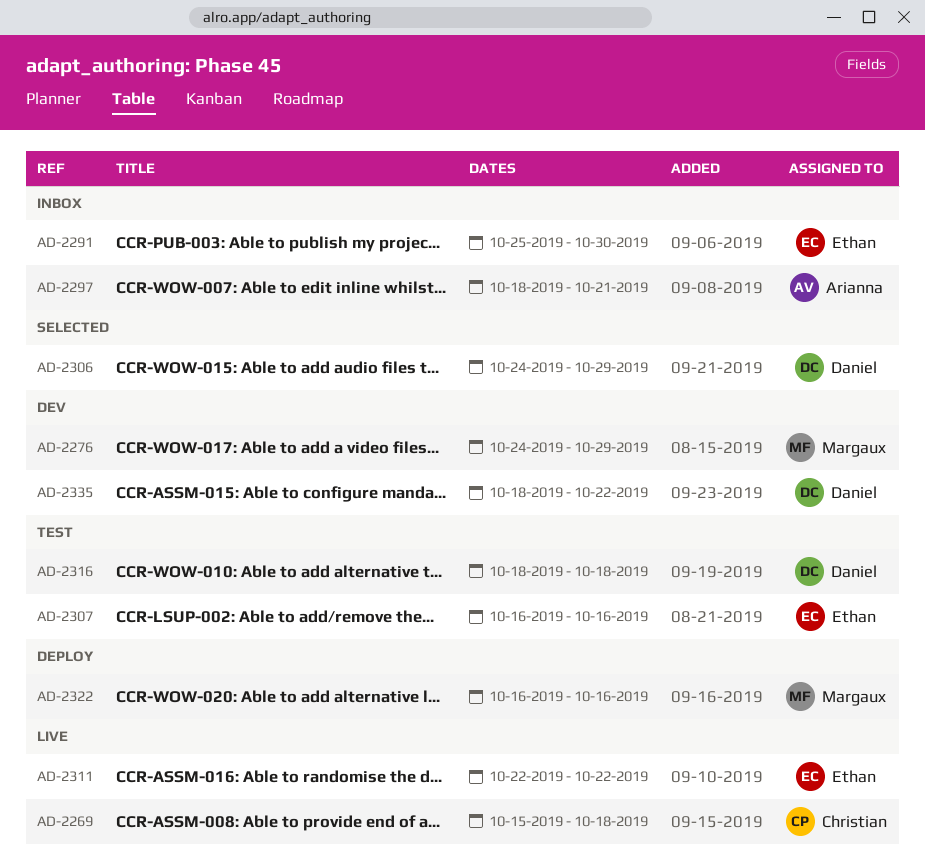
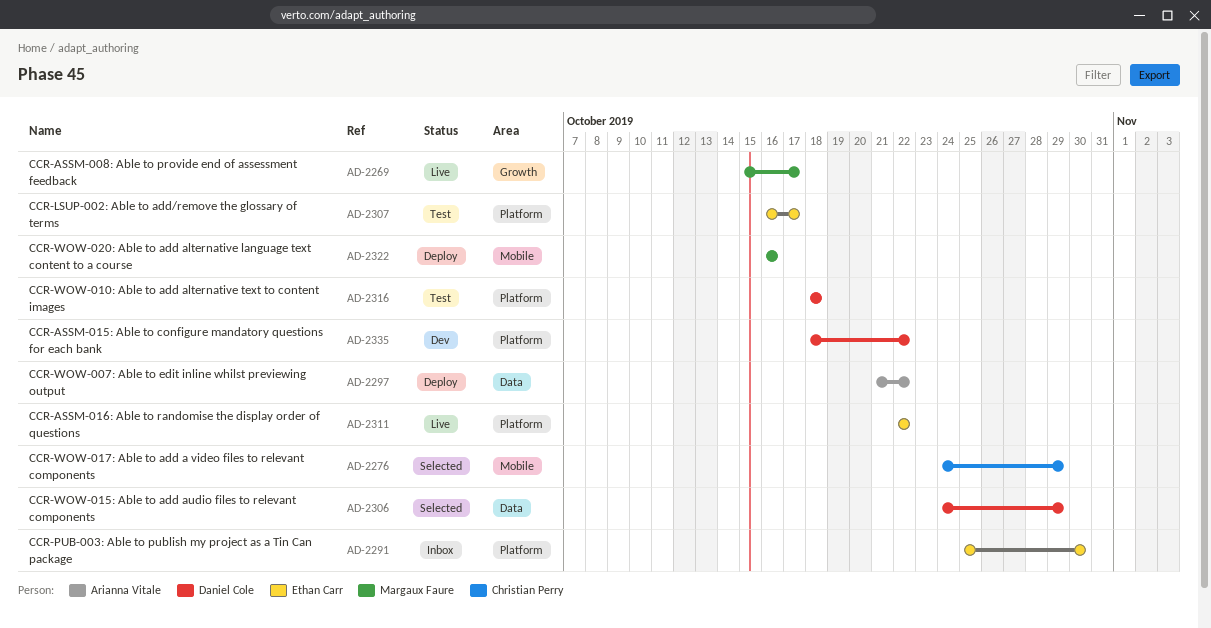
AD-2269, owner: Christian Perry -> Margaux Faure
AD-2269, due: Oct 18 -> Oct 17
AD-2276, status: Dev -> Selected
AD-2276, owner: Margaux Faure -> Christian Perry
AD-2297, status: Inbox -> Deploy
AD-2297, start: Oct 18 -> Oct 21
AD-2297, due: Oct 21 -> Oct 22
AD-2307, due: Oct 16 -> Oct 17

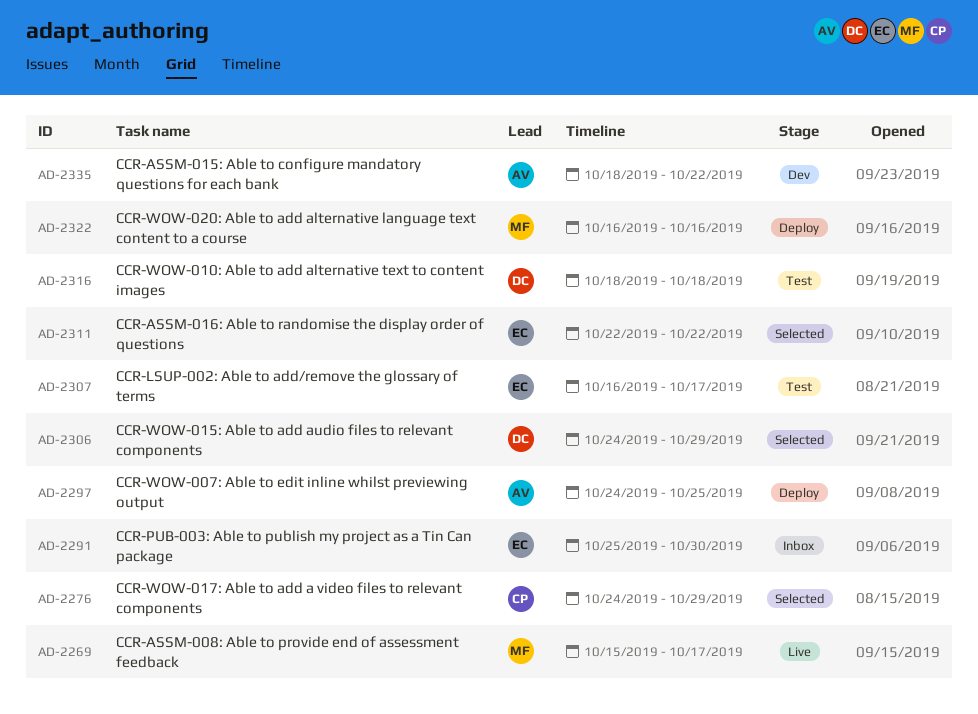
AD-2297, start: Oct 21 -> Oct 24
AD-2297, due: Oct 22 -> Oct 25
AD-2311, status: Live -> Selected
AD-2335, owner: Daniel Cole -> Arianna Vitale

